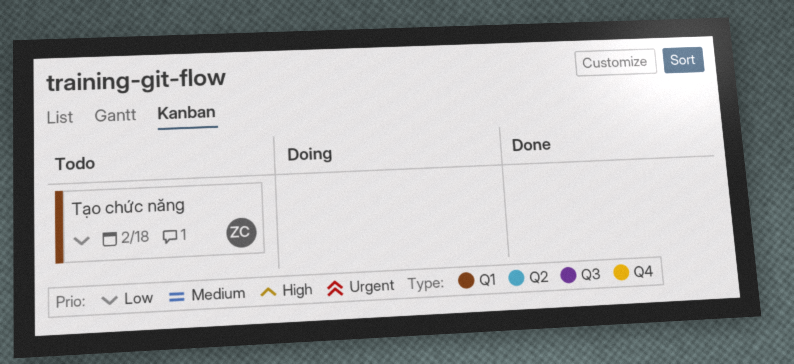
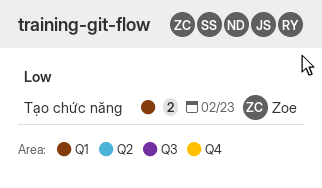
Tạo chức năng, due: Feb 18 -> Feb 23

